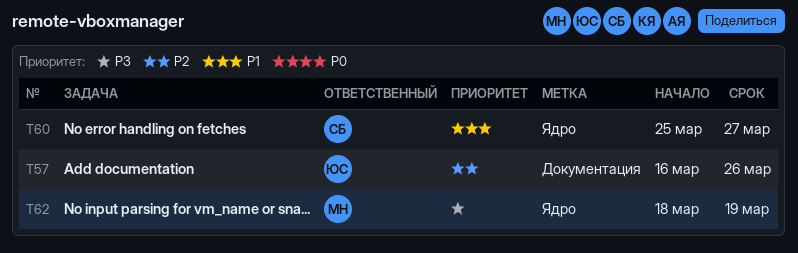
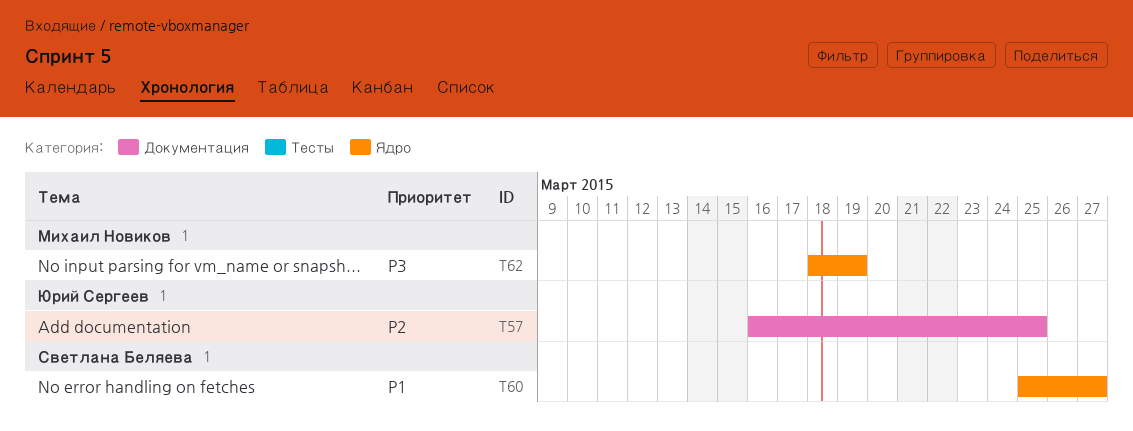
T57, due: Mar 26 -> Mar 25

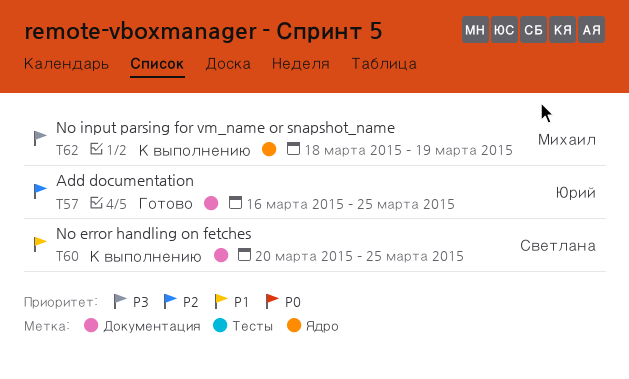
T60, label: Ядро -> Документация
T60, start: Mar 25 -> Mar 20
T60, due: Mar 27 -> Mar 25

